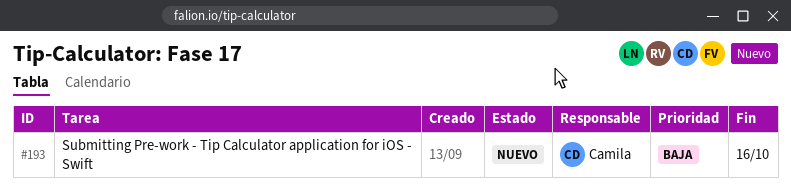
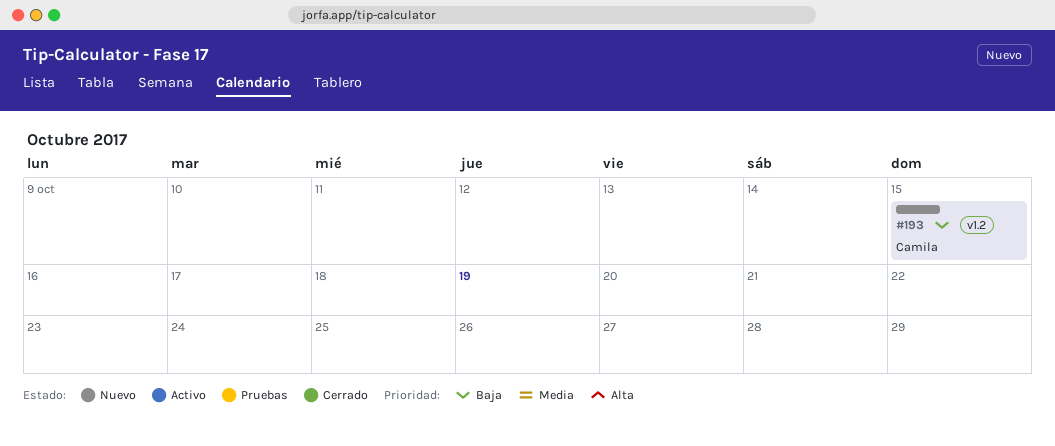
#193, due: Oct 16 -> Oct 15

